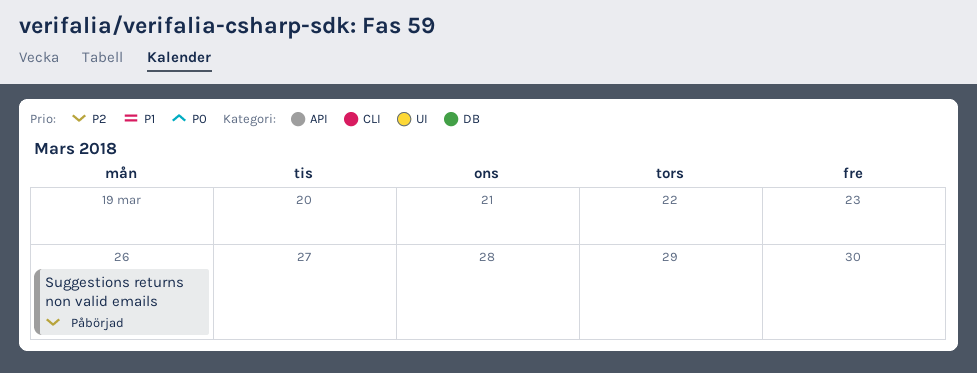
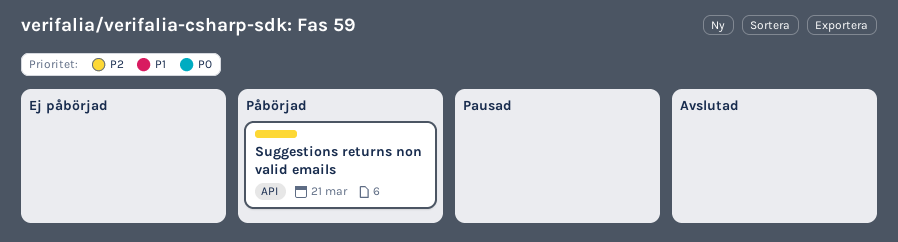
Suggestions returns non valid emails, due: Mar 26 -> Mar 21

